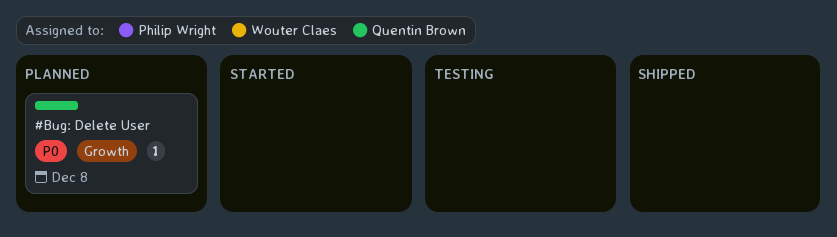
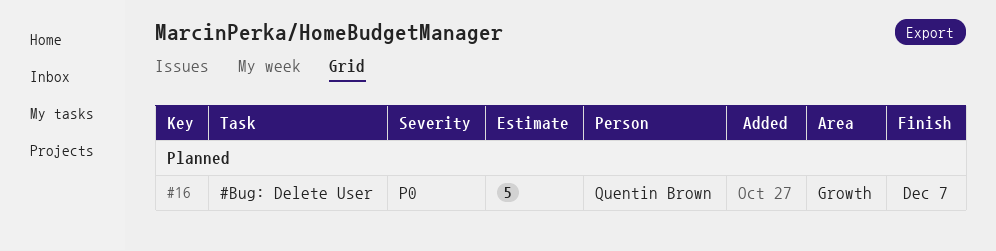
#Bug: Delete User, estimate: 1 -> 5
#Bug: Delete User, due: Dec 8 -> Dec 7

